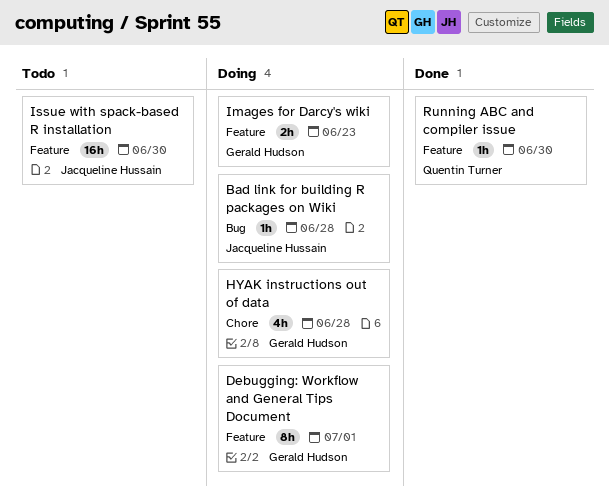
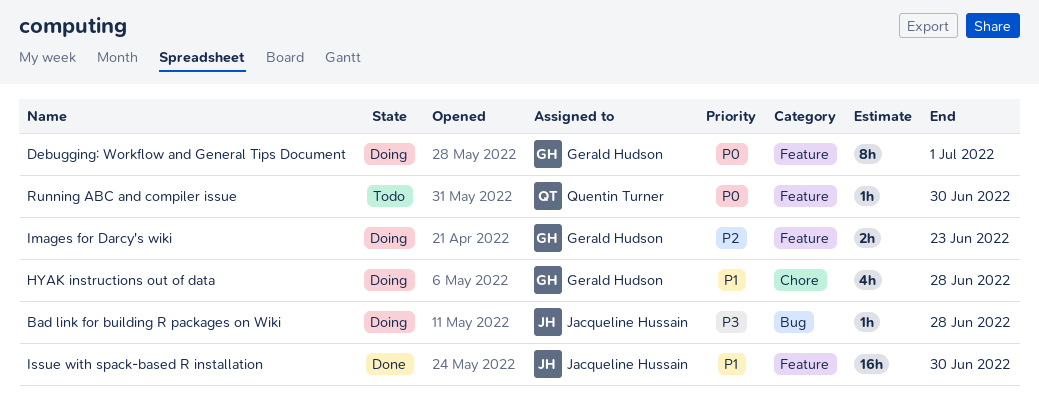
Issue with spack-based R installation, status: Todo -> Done
Running ABC and compiler issue, status: Done -> Todo

